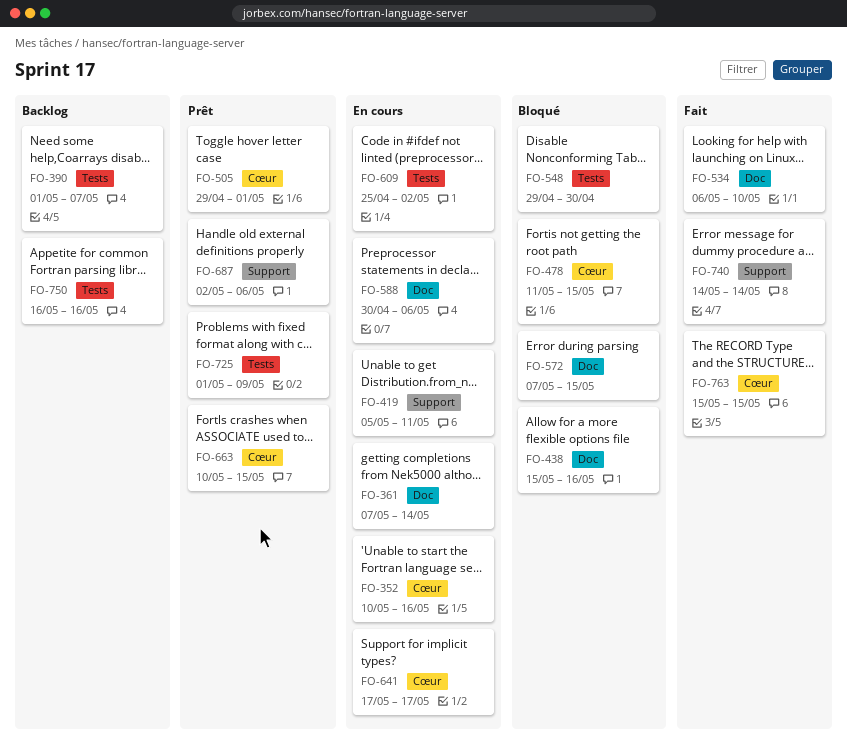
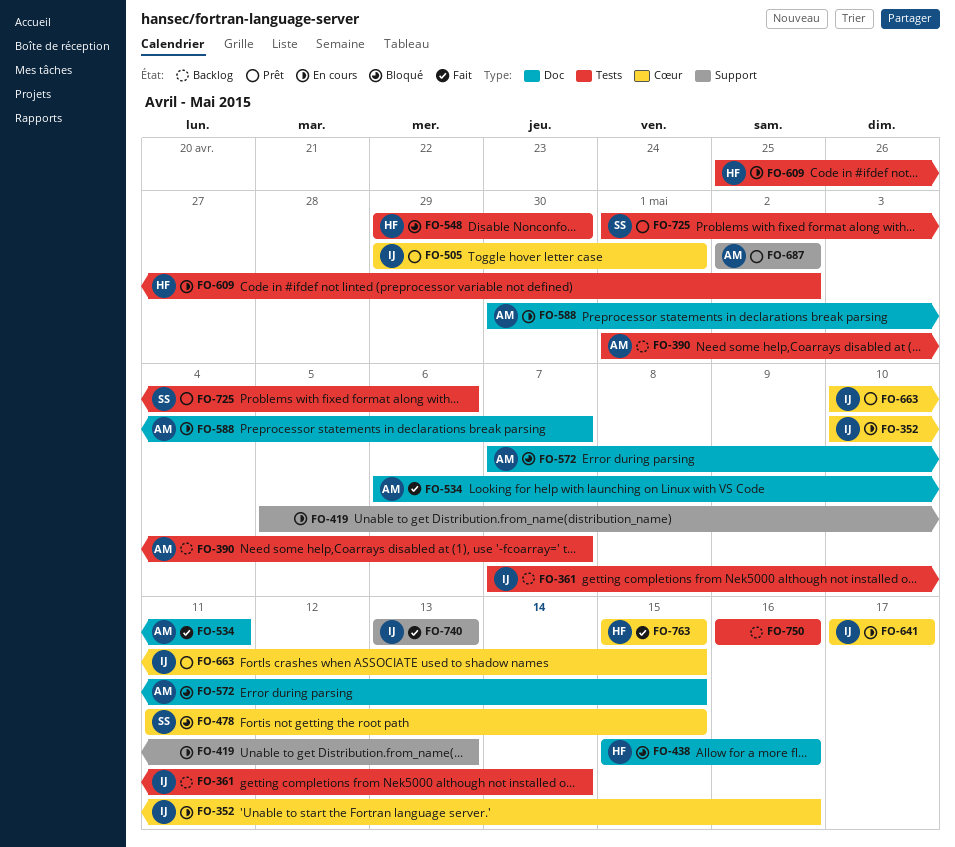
FO-361, status: En cours -> Backlog
FO-361, label: Doc -> Tests
FO-419, due: May 11 -> May 13
FO-534, due: May 10 -> May 11
FO-588, due: May 6 -> May 7
FO-687, due: May 6 -> May 2
FO-725, due: May 9 -> May 6
FO-740, start: May 14 -> May 13
FO-740, due: May 14 -> May 13

